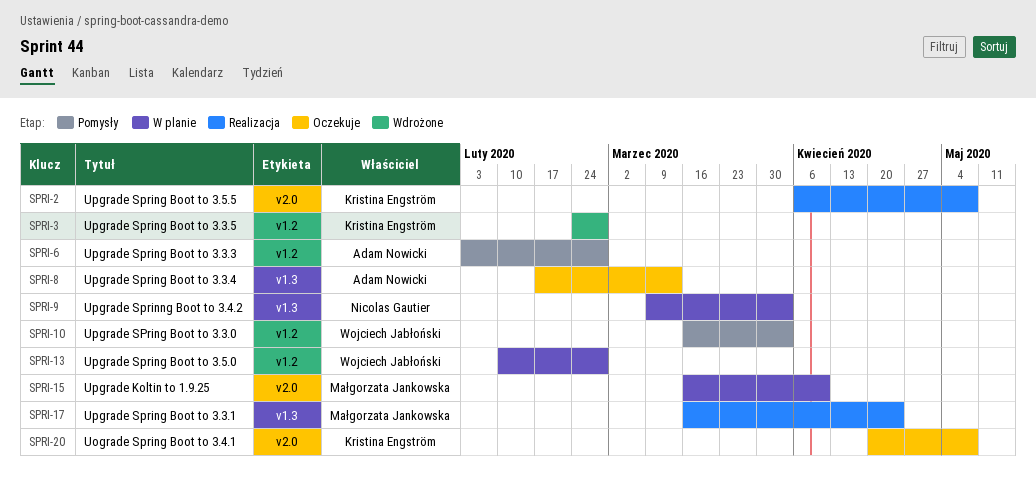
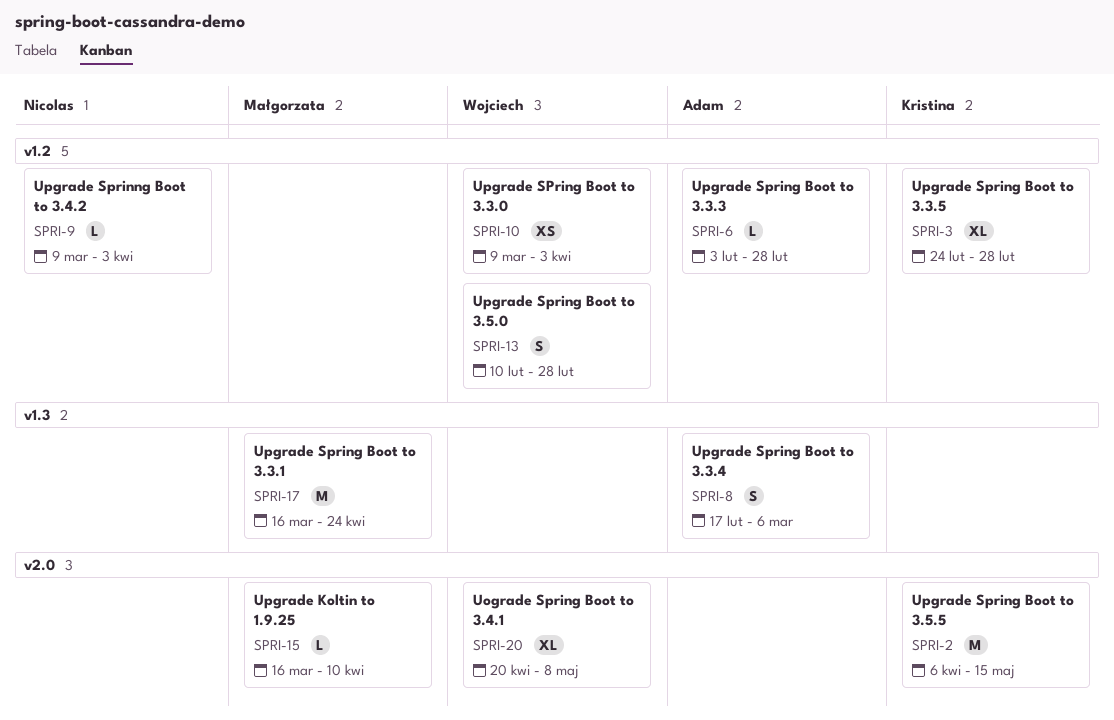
SPRI-2, due: May 8 -> May 15
SPRI-8, due: Mar 13 -> Mar 6
SPRI-9, label: v1.3 -> v1.2
SPRI-10, start: Mar 16 -> Mar 9
SPRI-20, owner: Kristina Engström -> Wojciech Jabłoński

